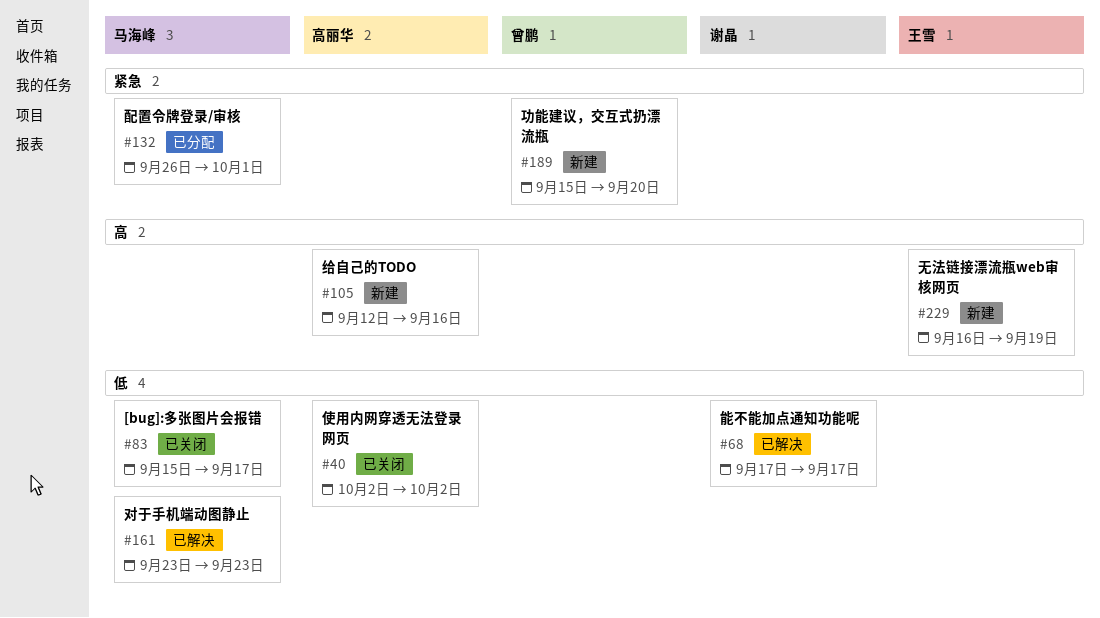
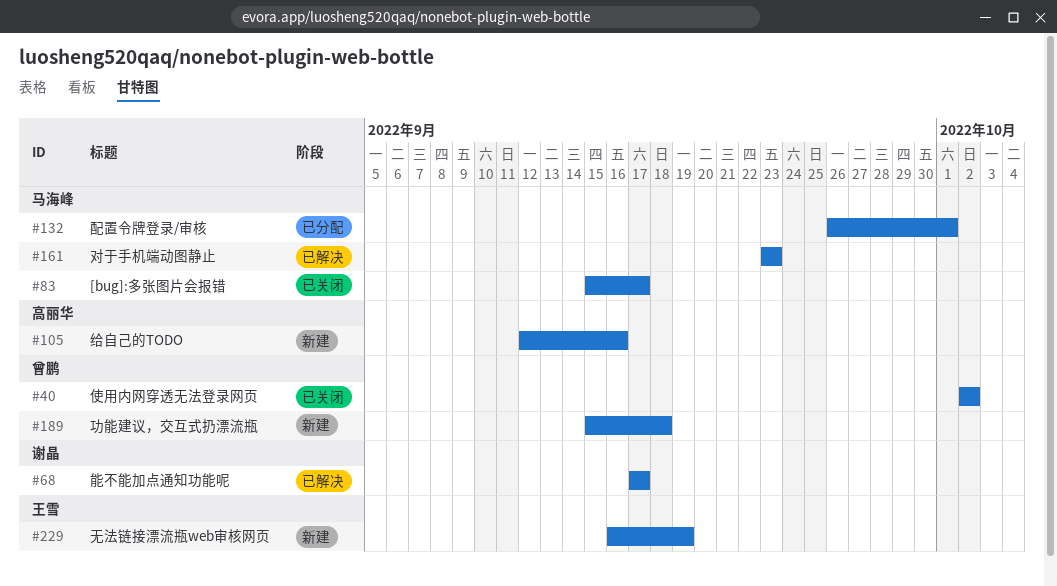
#40, owner: 高丽华 -> 曾鹏
#189, due: Sep 20 -> Sep 18

